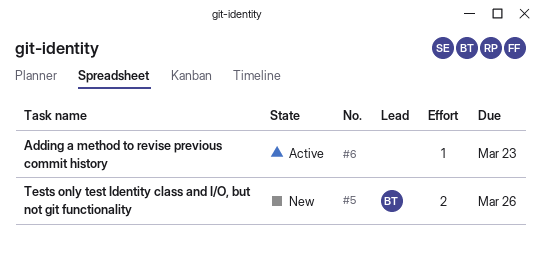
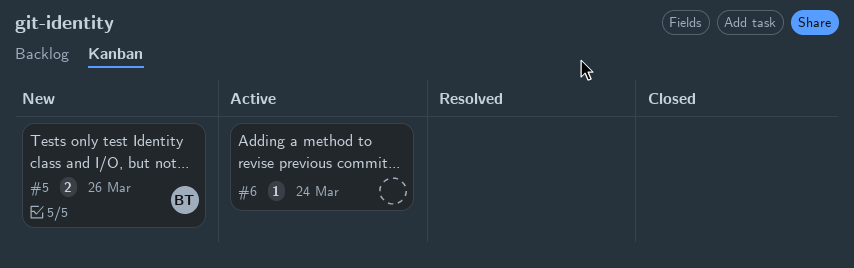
#6, due: Mar 23 -> Mar 24

